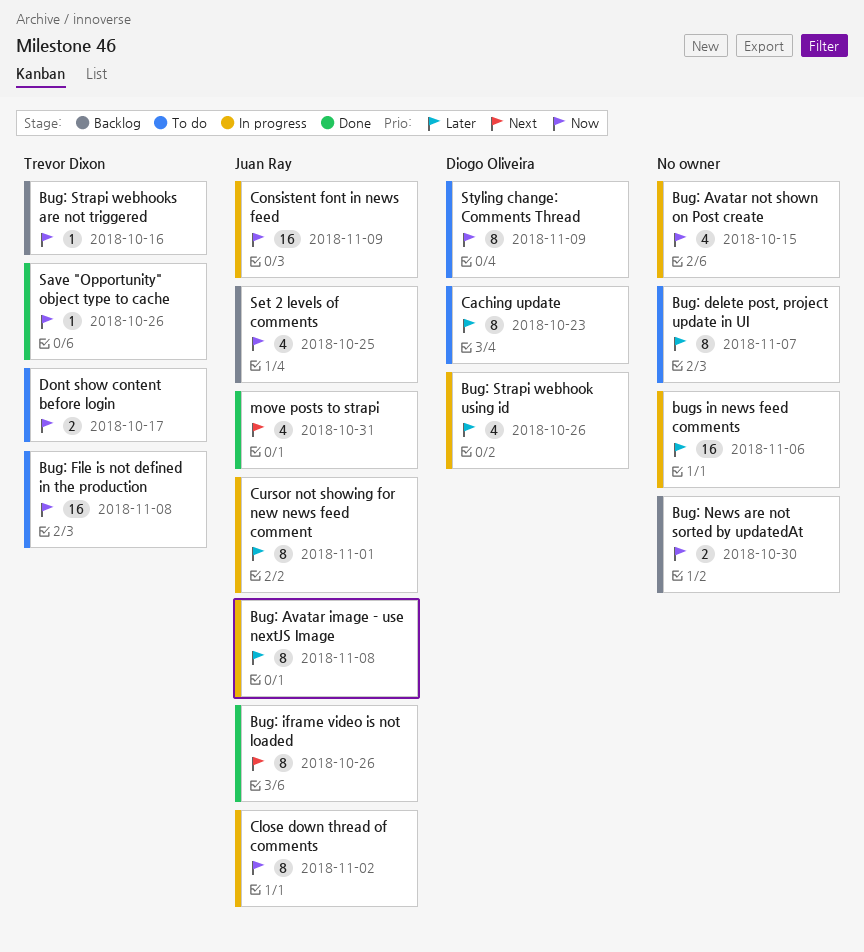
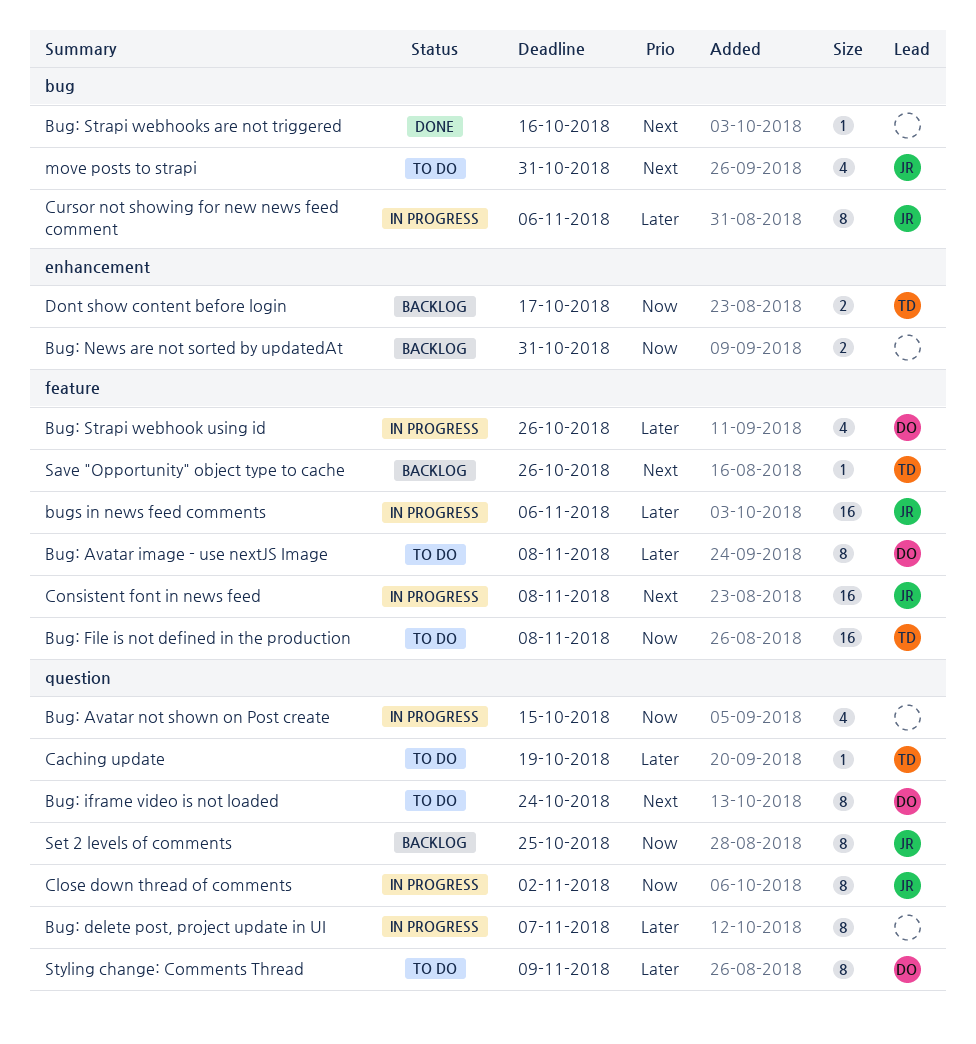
Bug: Avatar image - use nextJS Image, status: In progress -> To do
Bug: Avatar image - use nextJS Image, owner: Juan Ray -> Diogo Oliveira
Bug: delete post, project update in UI, status: To do -> In progress
Bug: iframe video is not loaded, status: Done -> To do
Bug: iframe video is not loaded, owner: Juan Ray -> Diogo Oliveira
Bug: iframe video is not loaded, due: Oct 26 -> Oct 24
Bug: News are not sorted by updatedAt, due: Oct 30 -> Oct 31
Bug: Strapi webhooks are not triggered, status: Backlog -> Done
Bug: Strapi webhooks are not triggered, owner: Trevor Dixon -> none
Bug: Strapi webhooks are not triggered, priority: Now -> Next
bugs in news feed comments, owner: none -> Juan Ray
Caching update, owner: Diogo Oliveira -> Trevor Dixon
Caching update, estimate: 8 -> 1
Caching update, due: Oct 23 -> Oct 19
Consistent font in news feed, priority: Now -> Next
Consistent font in news feed, due: Nov 9 -> Nov 8
Cursor not showing for new news feed comment, due: Nov 1 -> Nov 6
Dont show content before login, status: To do -> Backlog
move posts to strapi, status: Done -> To do
Save "Opportunity" object type to cache, status: Done -> Backlog
Save "Opportunity" object type to cache, priority: Now -> Next
Set 2 levels of comments, estimate: 4 -> 8
Styling change: Comments Thread, priority: Now -> Later

